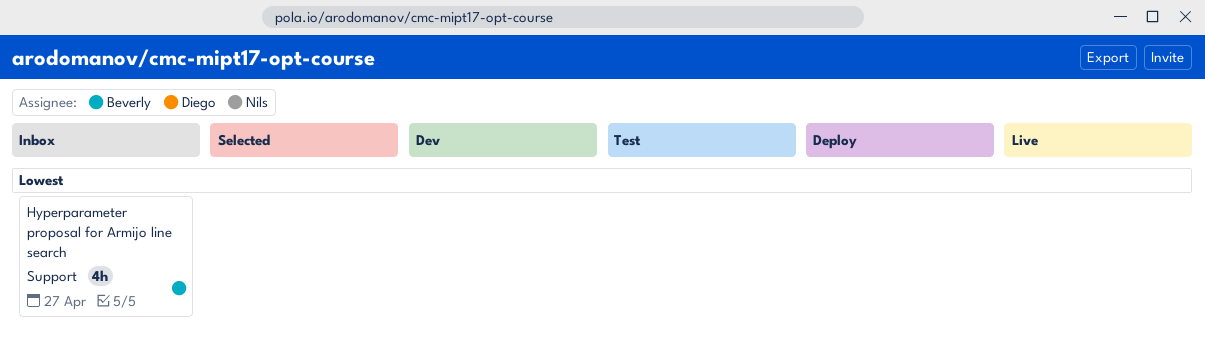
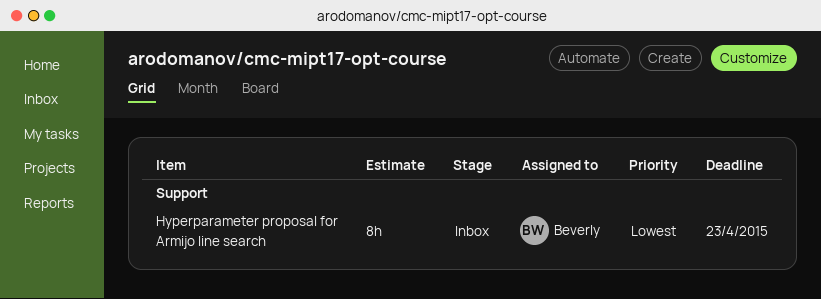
Hyperparameter proposal for Armijo line search, estimate: 4h -> 8h
Hyperparameter proposal for Armijo line search, due: Apr 27 -> Apr 23

